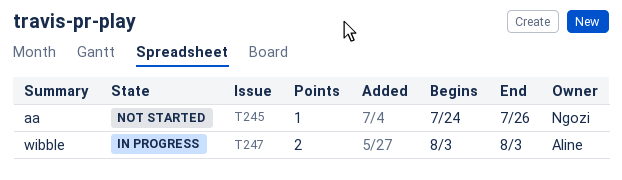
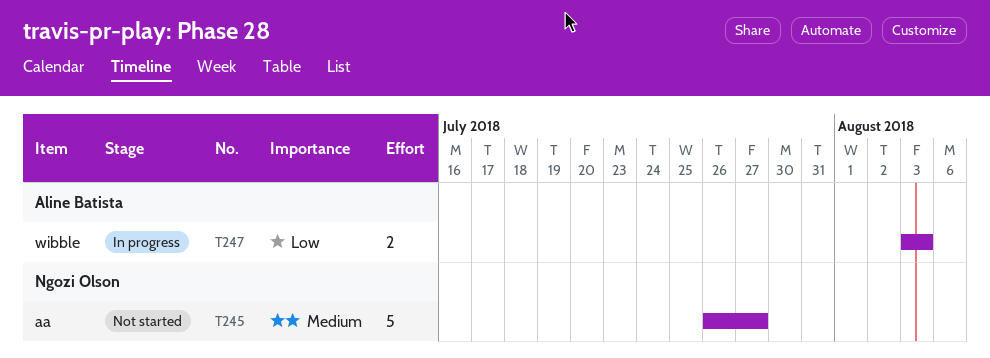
T245, estimate: 1 -> 5
T245, start: Jul 24 -> Jul 26
T245, due: Jul 26 -> Jul 27

